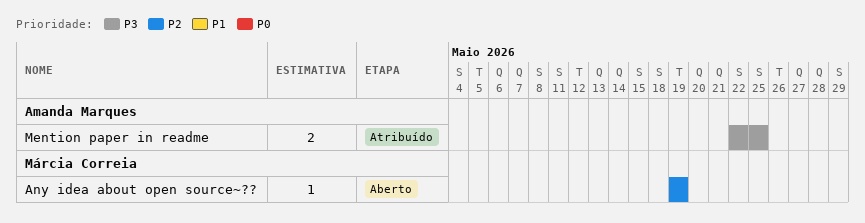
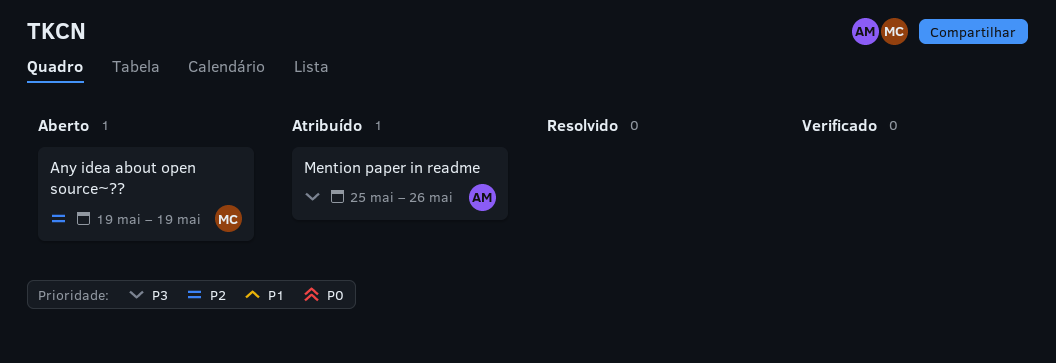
Mention paper in readme, start: May 22 -> May 25
Mention paper in readme, due: May 25 -> May 26

